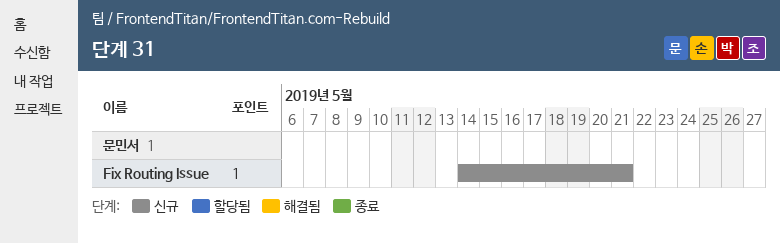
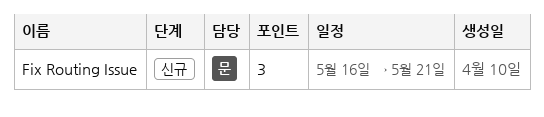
Fix Routing Issue, estimate: 1 -> 3
Fix Routing Issue, start: May 14 -> May 16

